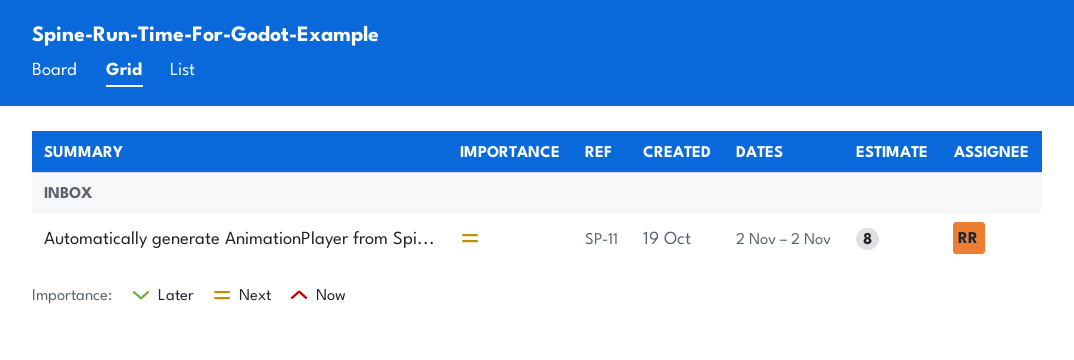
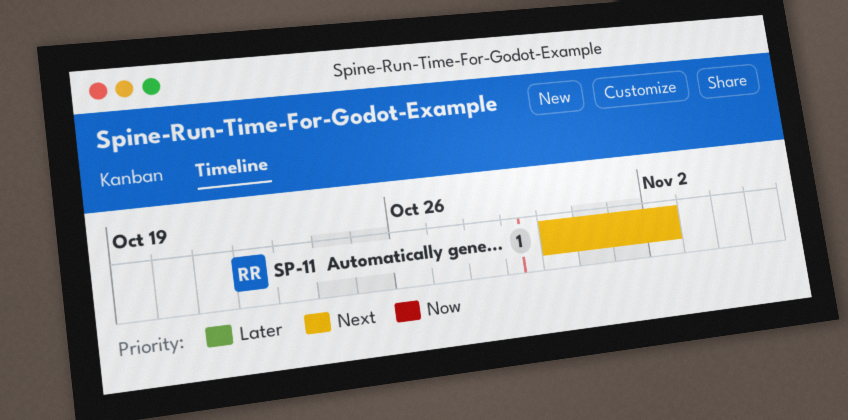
SP-11, estimate: 8 -> 1
SP-11, start: Nov 2 -> Oct 30

